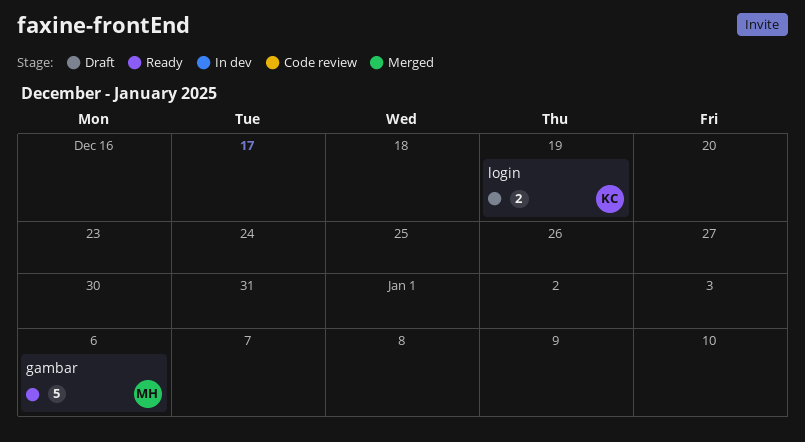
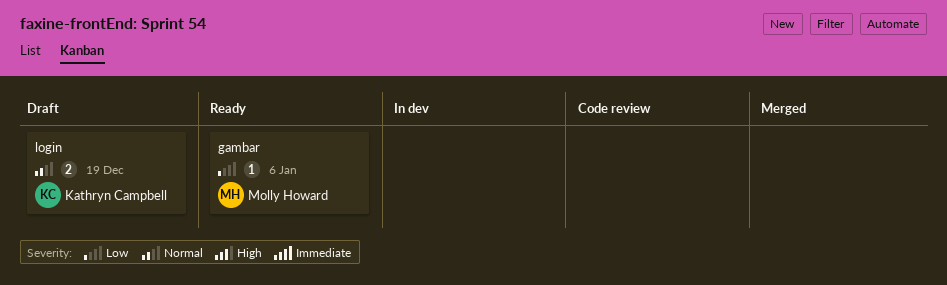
gambar, estimate: 5 -> 1

